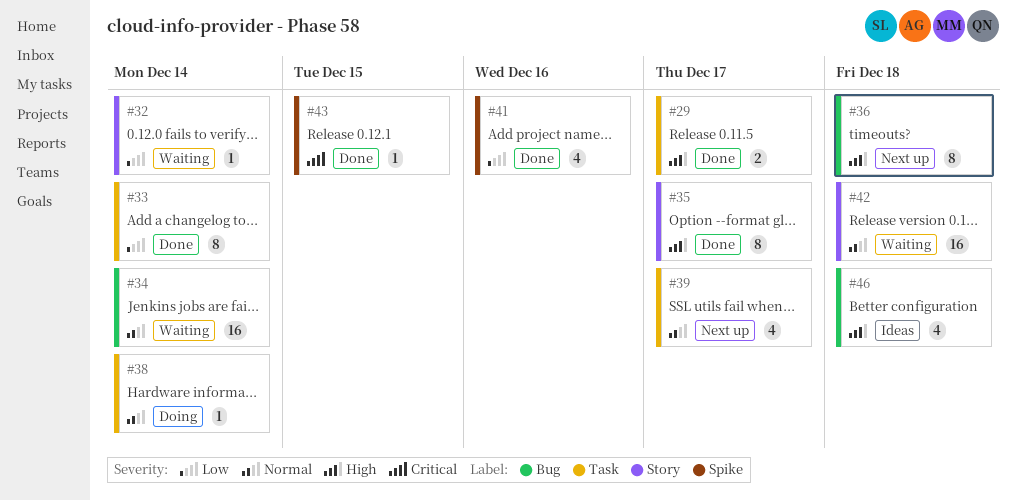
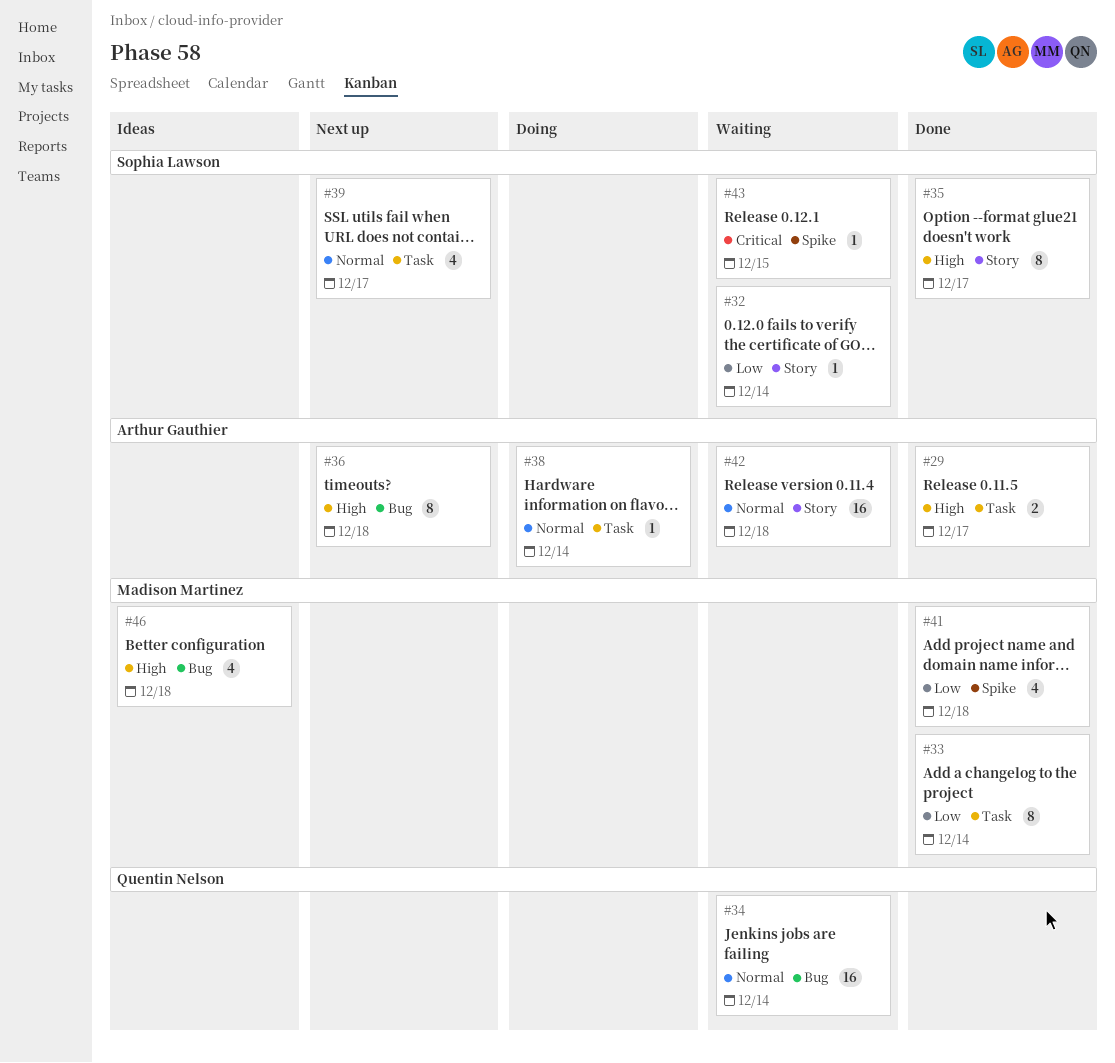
#41, due: Dec 16 -> Dec 18
#43, status: Done -> Waiting

